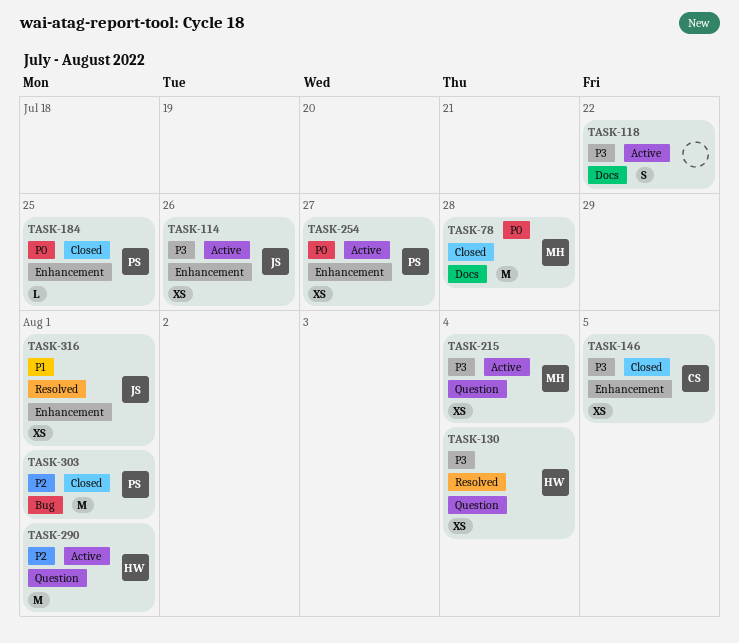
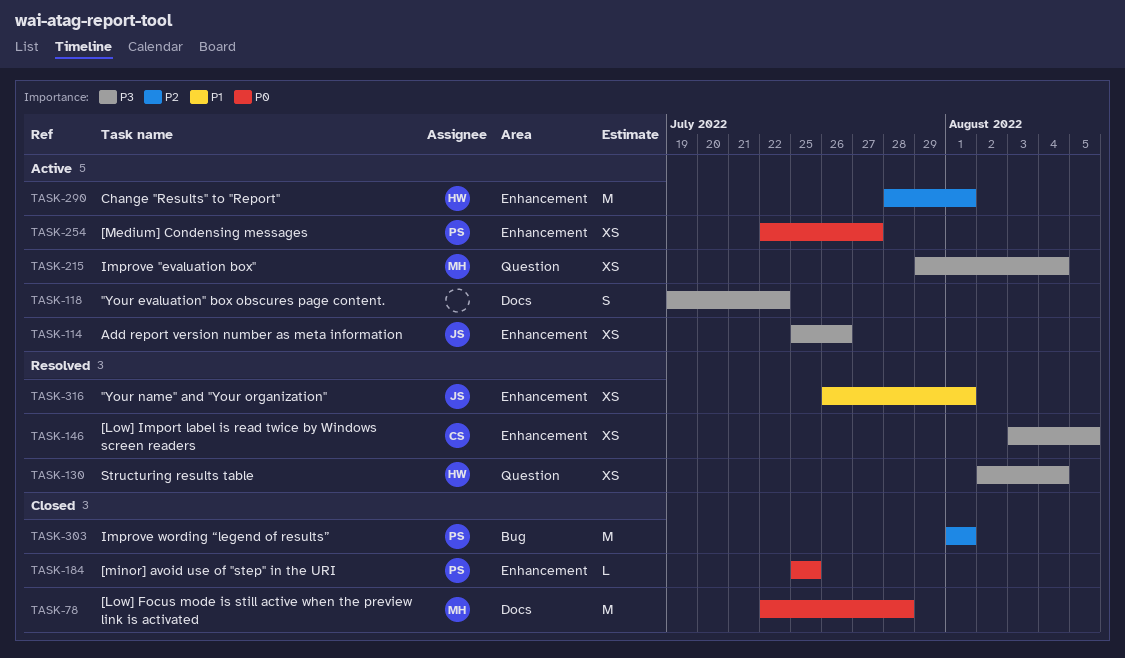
TASK-146, status: Closed -> Resolved
TASK-290, label: Question -> Enhancement

